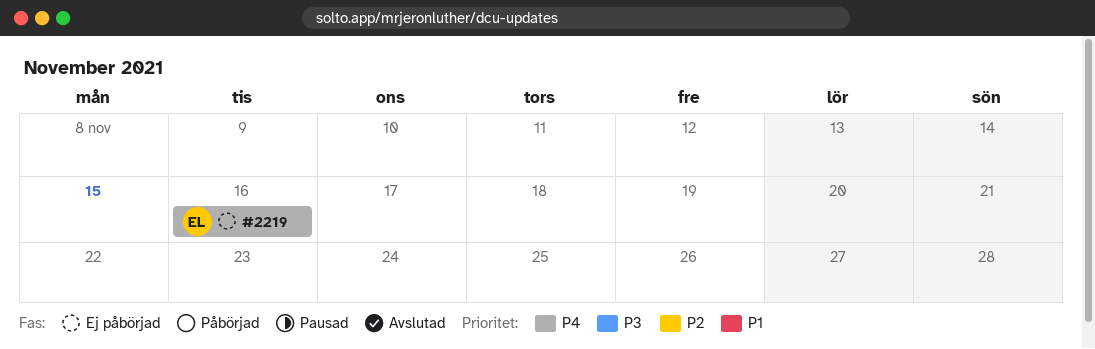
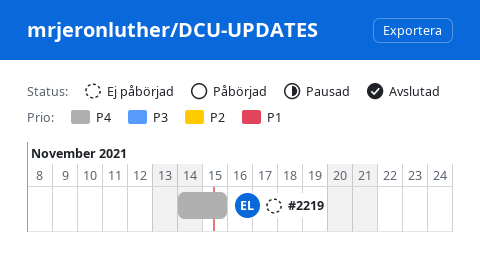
#2219, start: Nov 16 -> Nov 14
#2219, due: Nov 16 -> Nov 15

